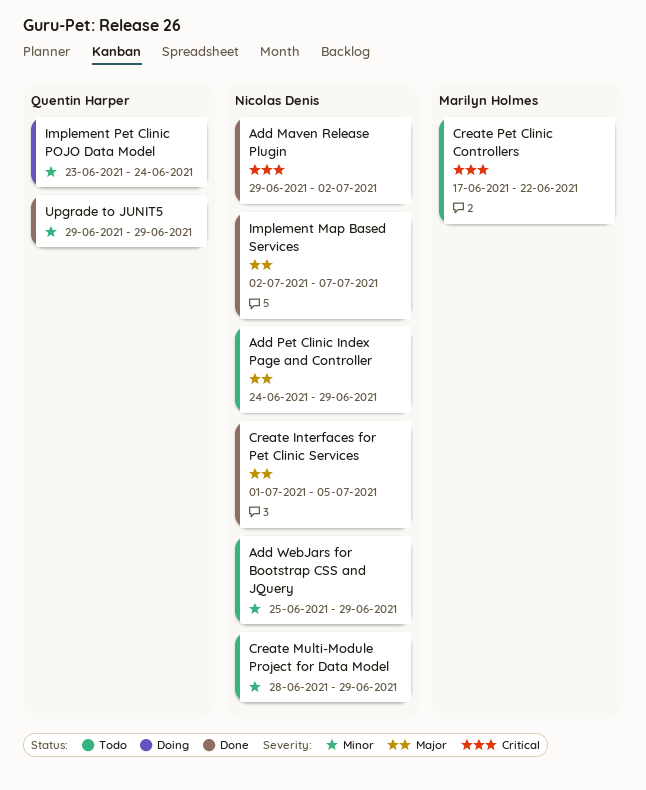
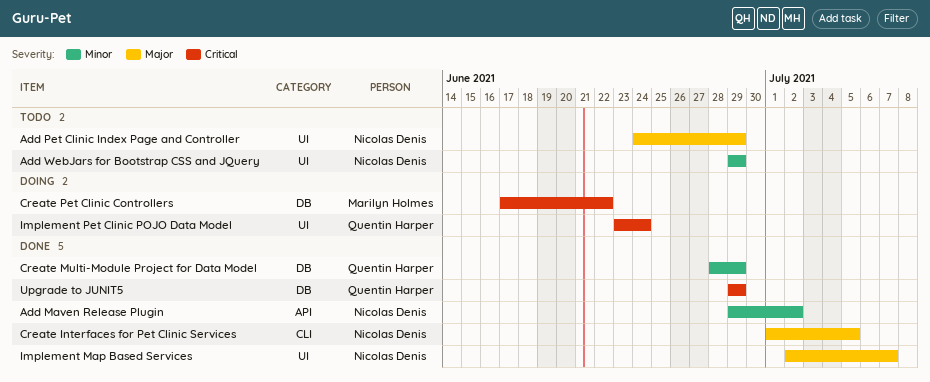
Add Maven Release Plugin, priority: Critical -> Minor
Add WebJars for Bootstrap CSS and JQuery, start: Jun 25 -> Jun 29
Create Multi-Module Project for Data Model, status: Todo -> Done
Create Multi-Module Project for Data Model, owner: Nicolas Denis -> Quentin Harper
Create Pet Clinic Controllers, status: Todo -> Doing
Implement Pet Clinic POJO Data Model, priority: Minor -> Critical
Upgrade to JUNIT5, priority: Minor -> Critical

